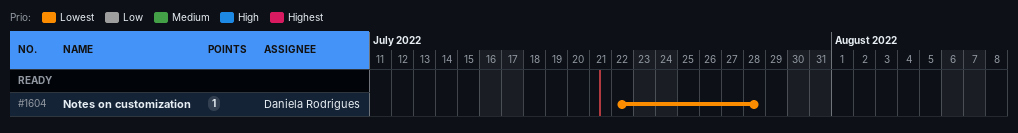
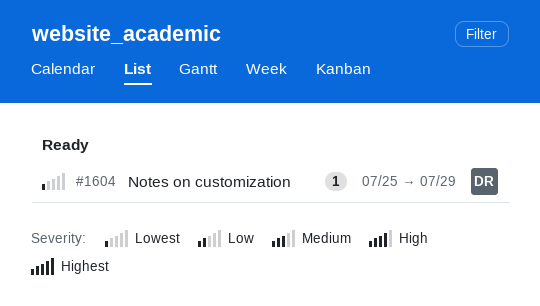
#1604, start: Jul 22 -> Jul 25
#1604, due: Jul 28 -> Jul 29

